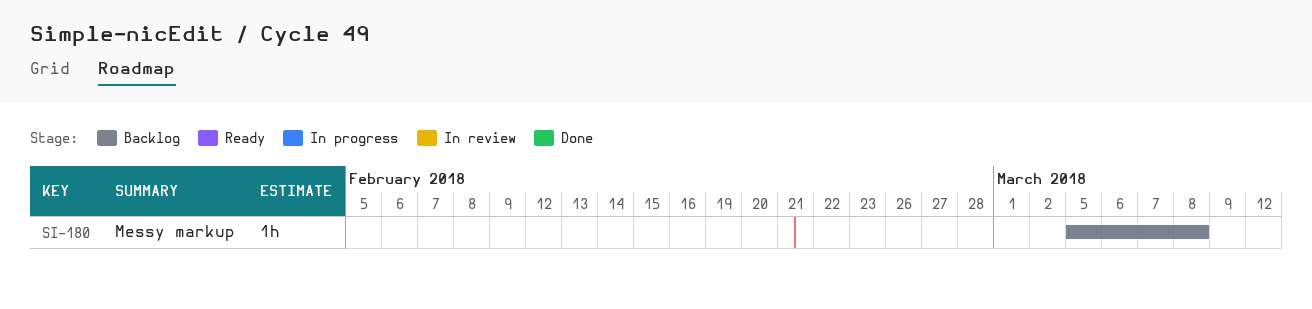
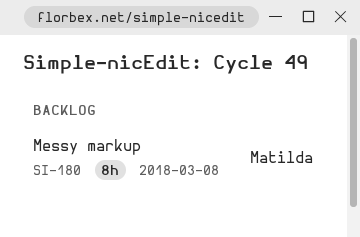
SI-180, estimate: 1h -> 8h

